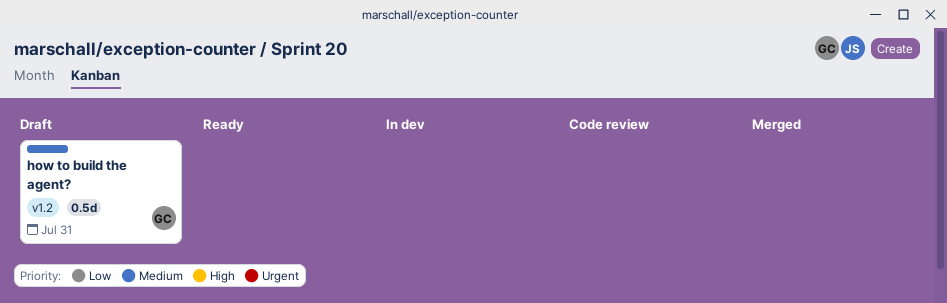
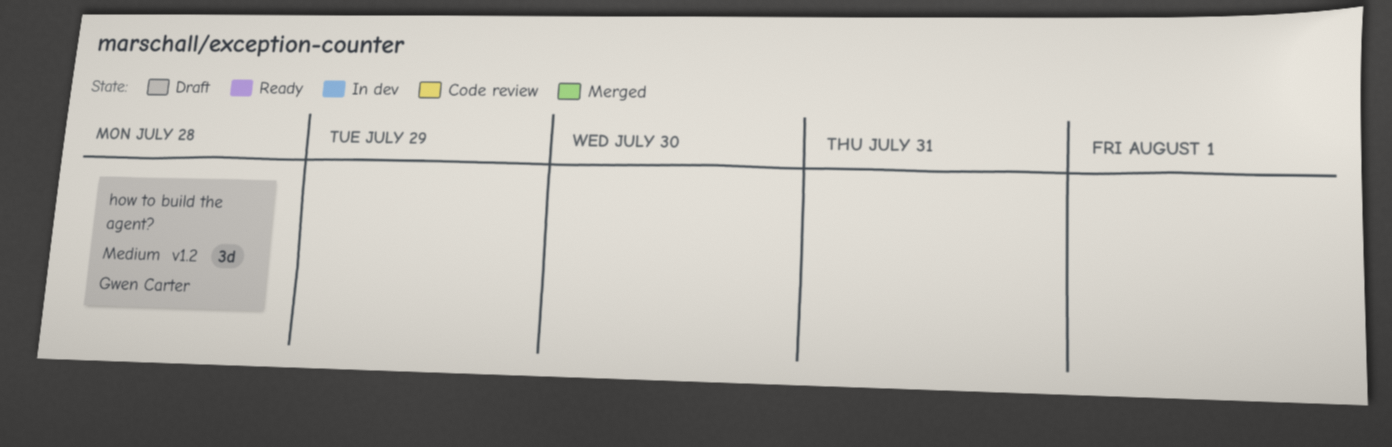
how to build the agent?, estimate: 0.5d -> 3d
how to build the agent?, due: Jul 31 -> Jul 28

